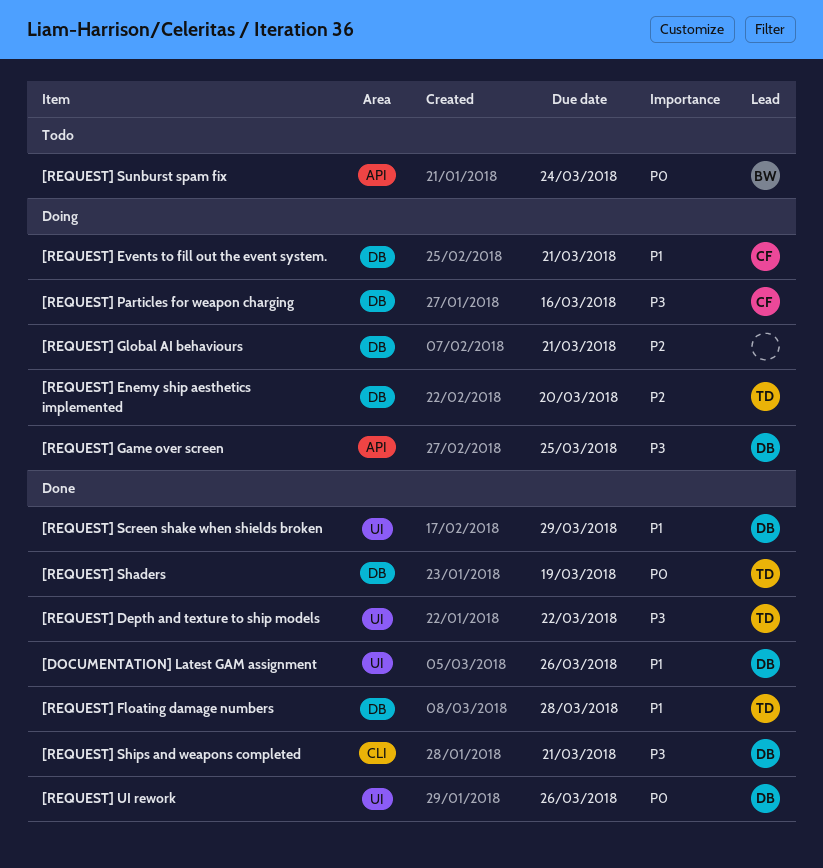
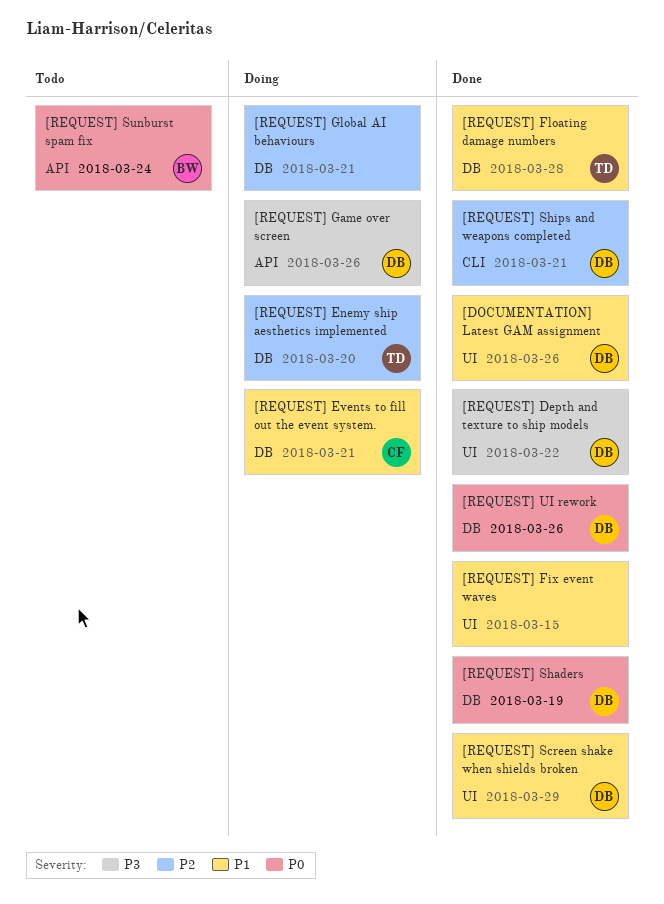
[REQUEST] Depth and texture to ship models, owner: TD -> DB
[REQUEST] Fix event waves: none -> present
[REQUEST] Game over screen, due: Mar 25 -> Mar 26
[REQUEST] Particles for weapon charging: present -> none
[REQUEST] Shaders, owner: TD -> DB
[REQUEST] Ships and weapons completed, priority: P3 -> P2
[REQUEST] UI rework, label: UI -> DB

